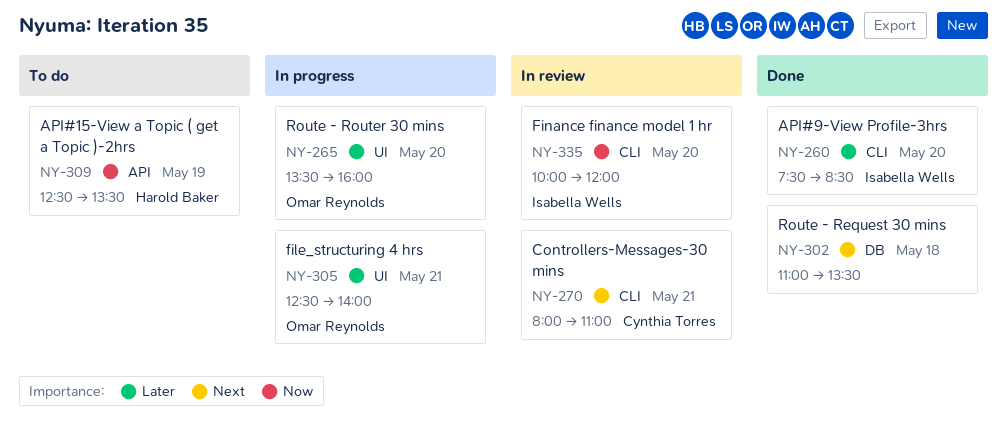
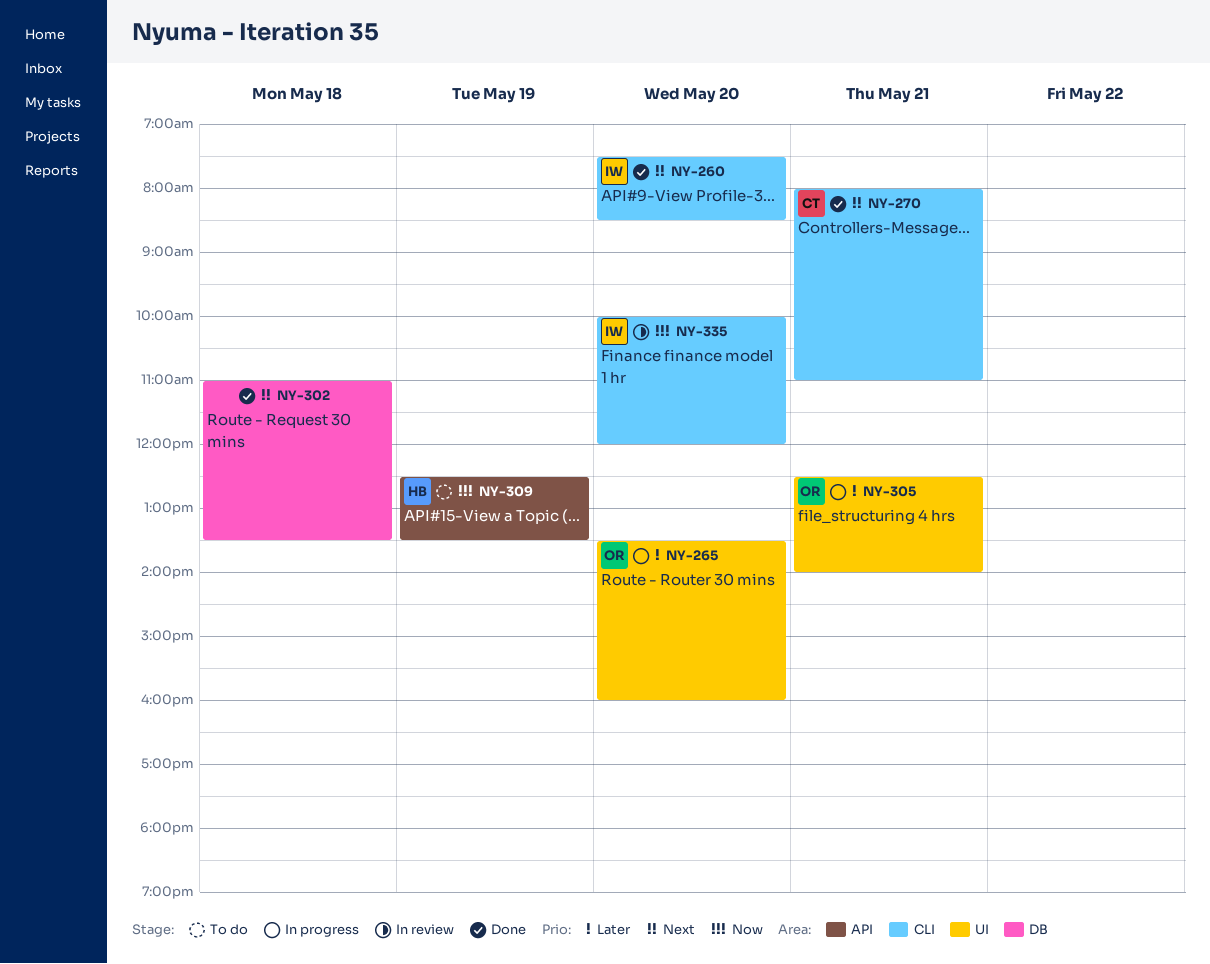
NY-260, priority: Later -> Next
NY-270, status: In review -> Done

